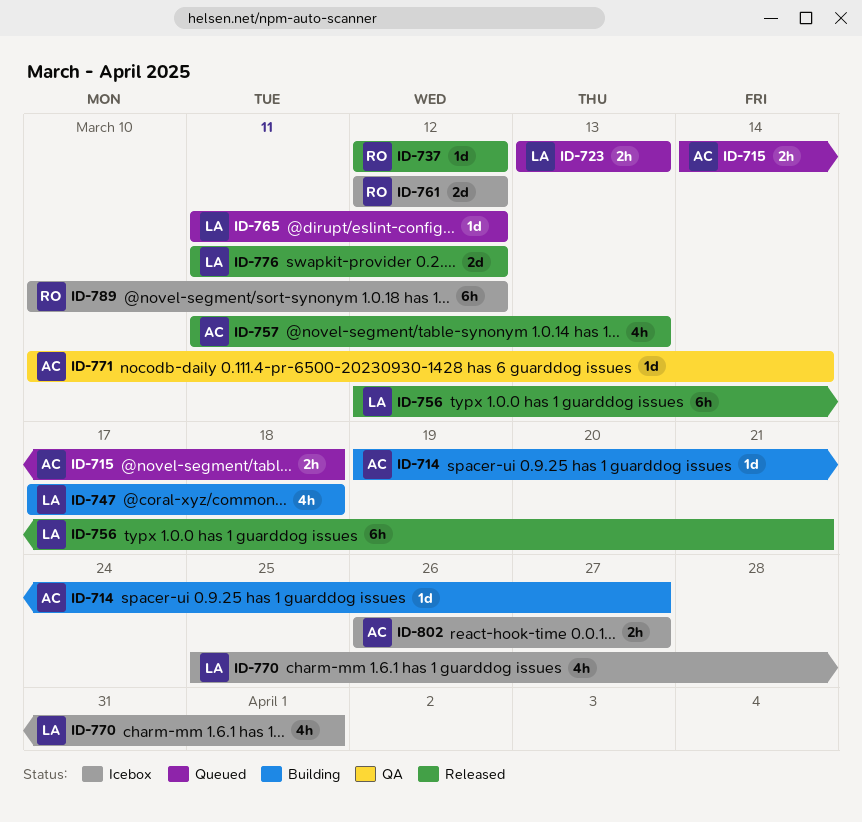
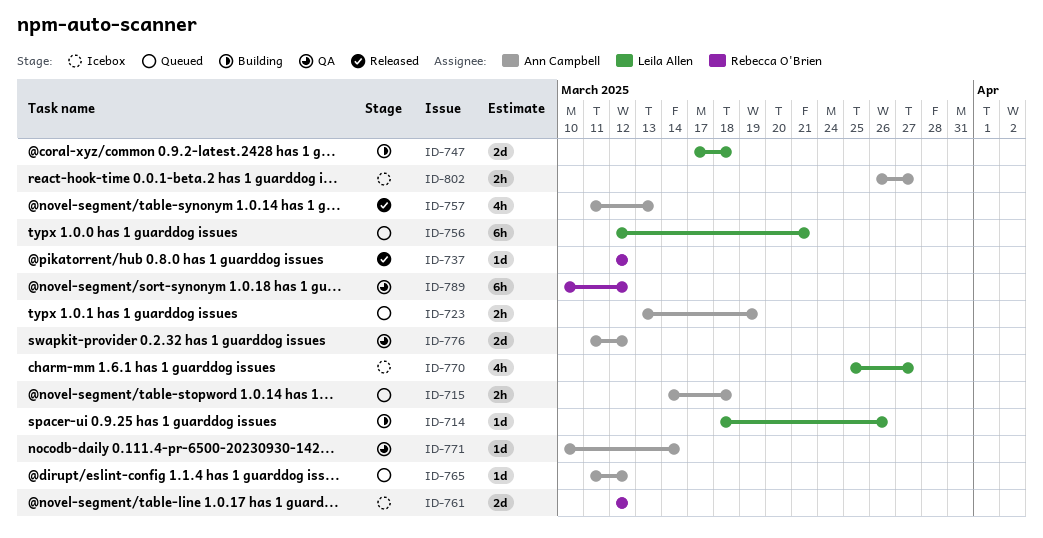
ID-714, owner: Ann Campbell -> Leila Allen
ID-714, start: Mar 19 -> Mar 18
ID-714, due: Mar 27 -> Mar 26
ID-723, owner: Leila Allen -> Ann Campbell
ID-723, due: Mar 13 -> Mar 19
ID-747, estimate: 4h -> 2d
ID-756, status: Released -> Queued
ID-765, owner: Leila Allen -> Ann Campbell
ID-770, due: Apr 1 -> Mar 27
ID-776, status: Released -> QA
ID-776, owner: Leila Allen -> Ann Campbell
ID-789, status: Icebox -> QA

